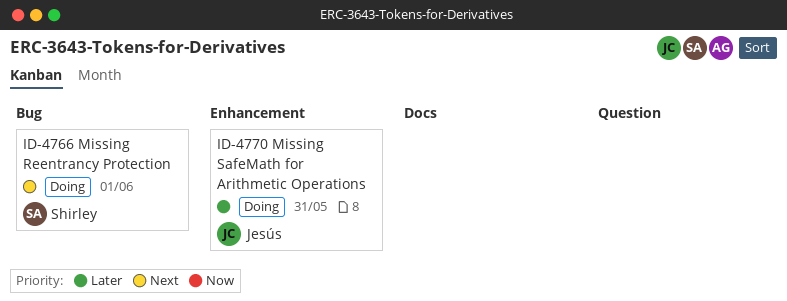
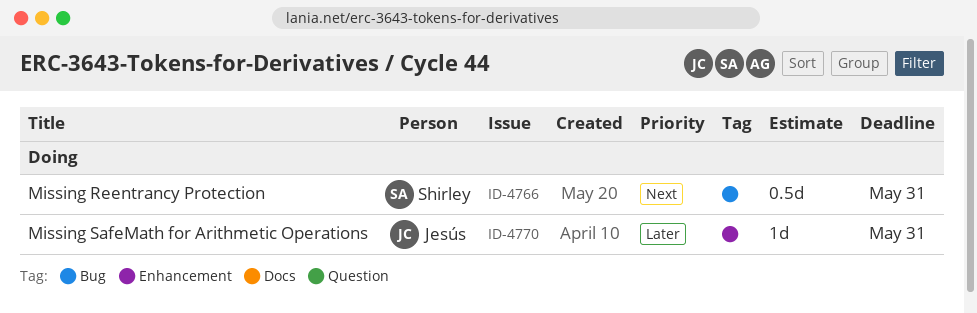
ID-4766, due: Jun 1 -> May 31

